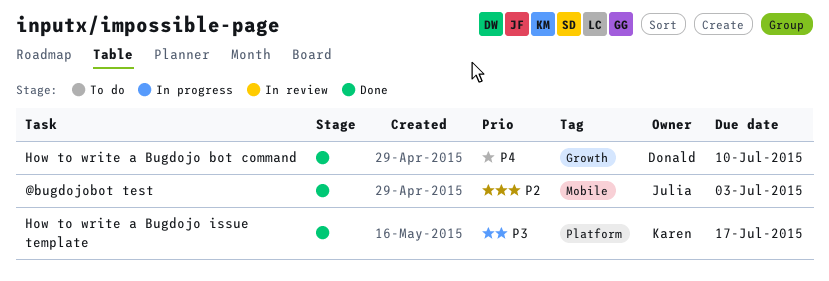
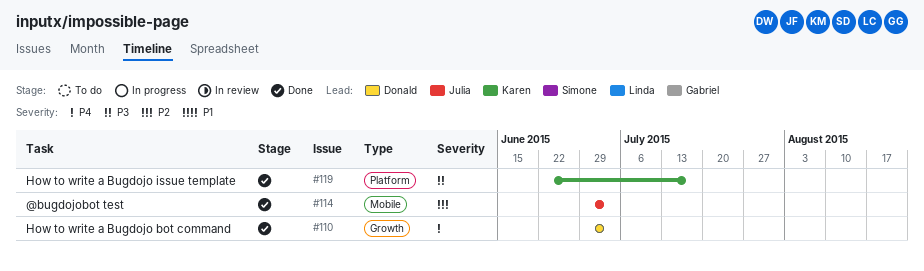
How to write a Bugdojo bot command, due: Jul 10 -> Jul 3

